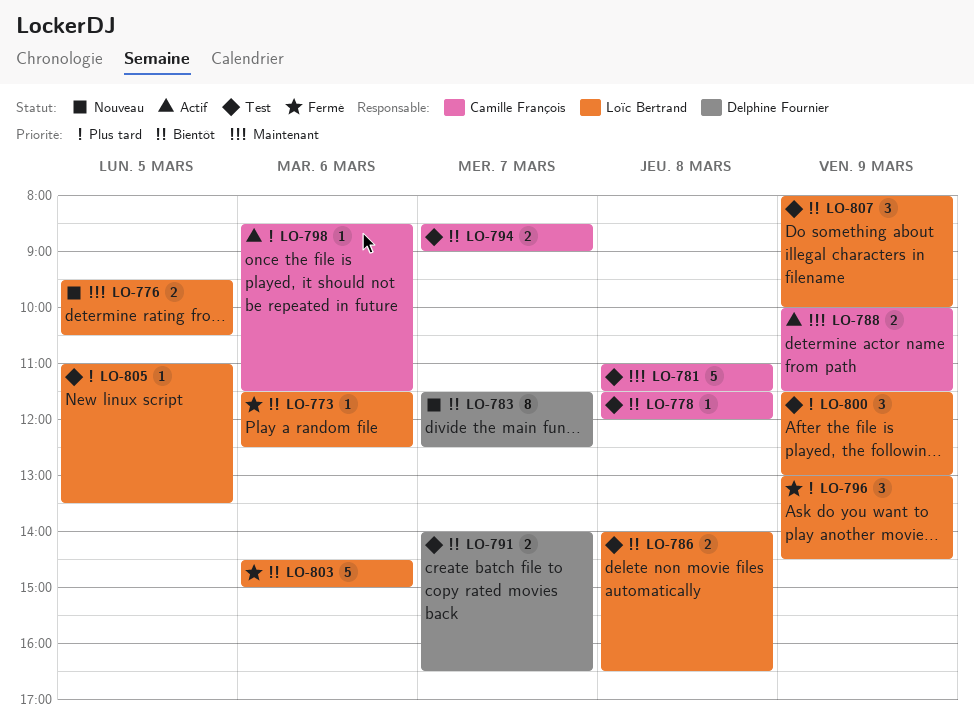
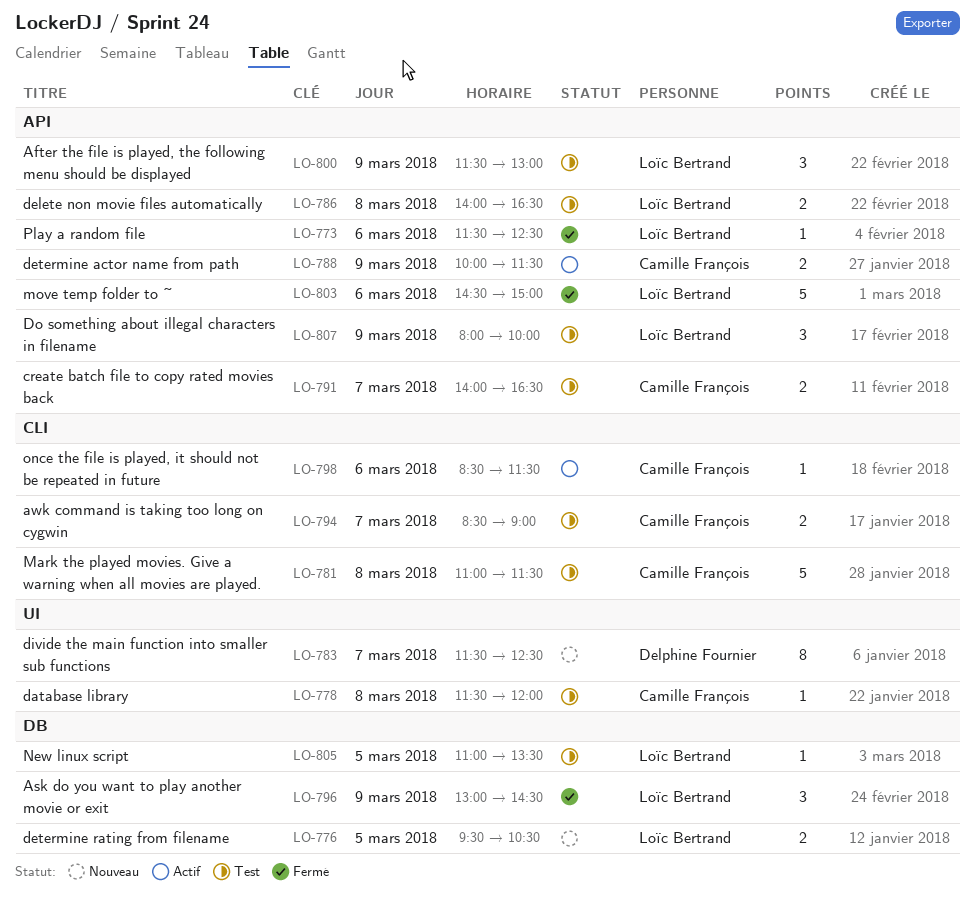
LO-791, owner: Delphine Fournier -> Camille François

